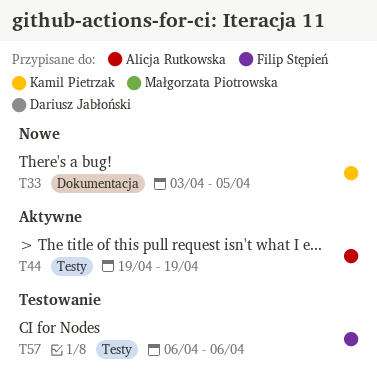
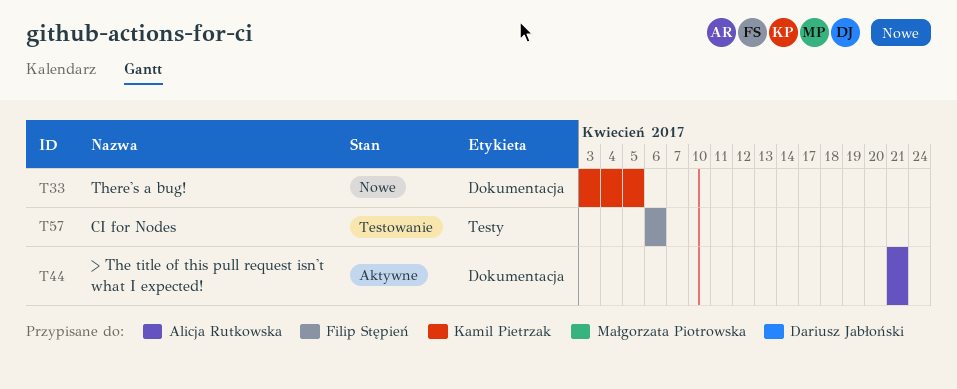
T44, label: Testy -> Dokumentacja
T44, start: Apr 19 -> Apr 21
T44, due: Apr 19 -> Apr 21

